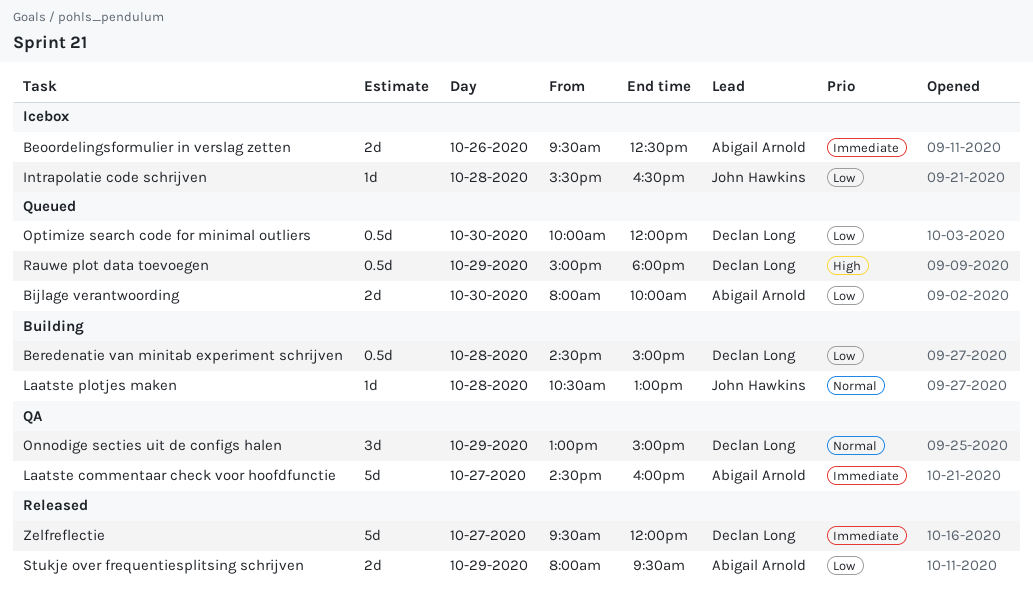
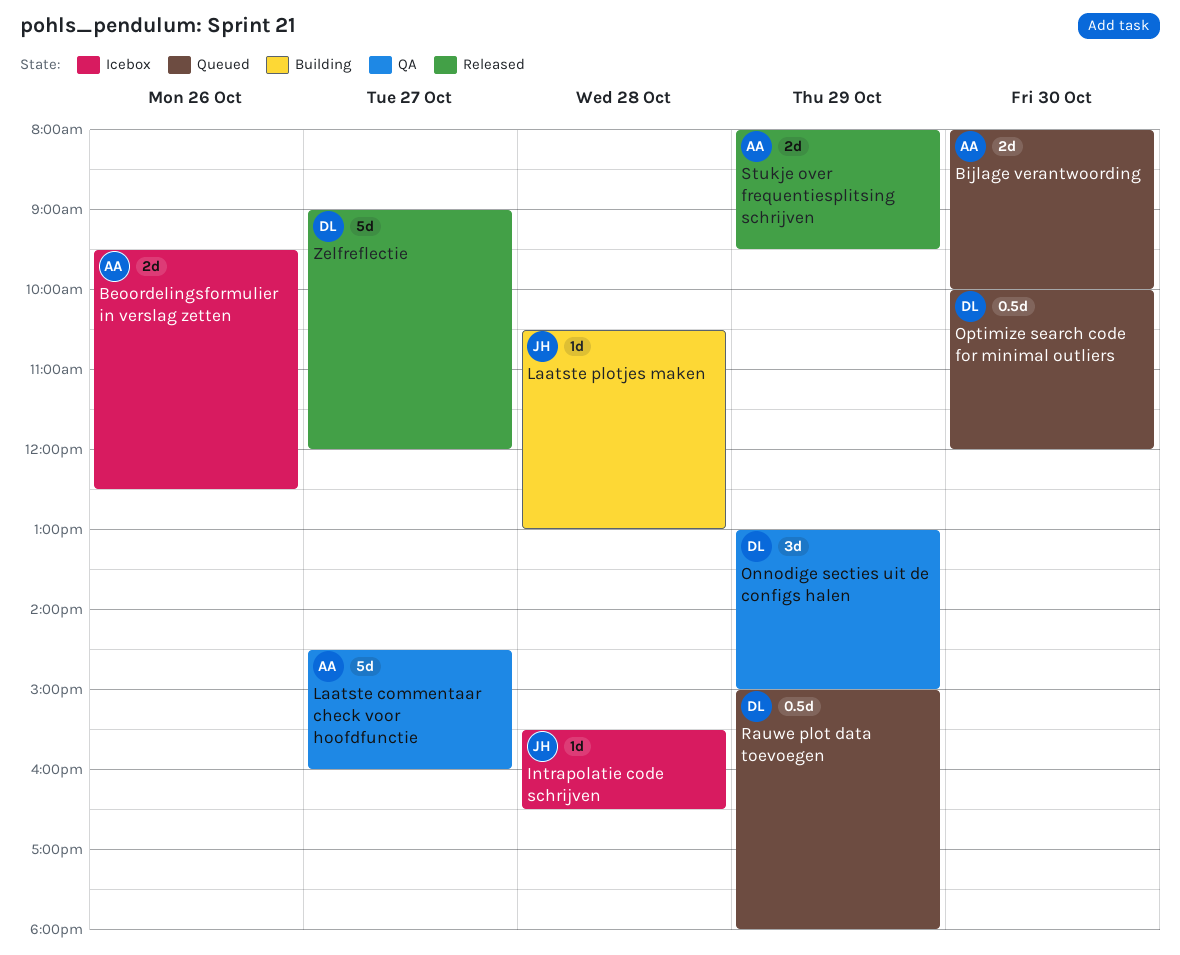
Beredenatie van minitab experiment schrijven: present -> none
Zelfreflectie, begins: 09:30 -> 09:00

